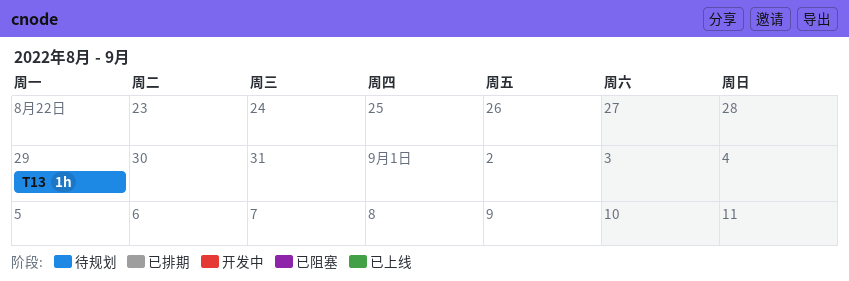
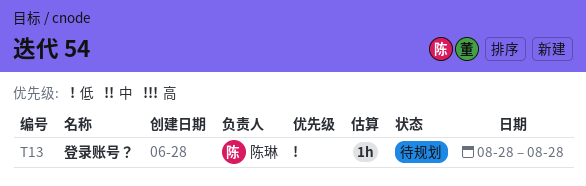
T13, start: Aug 29 -> Aug 28
T13, due: Aug 29 -> Aug 28

